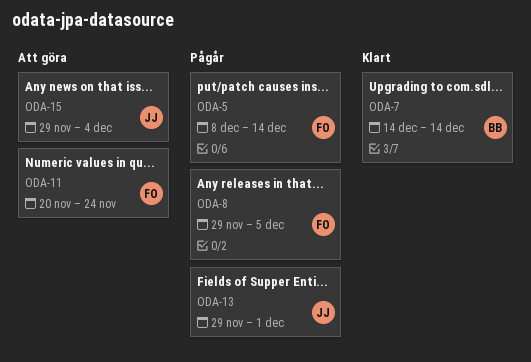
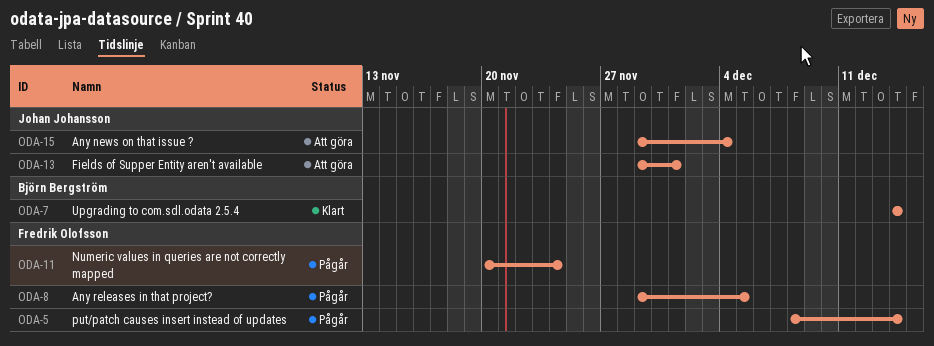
ODA-11, status: Att göra -> Pågår
ODA-13, status: Pågår -> Att göra

